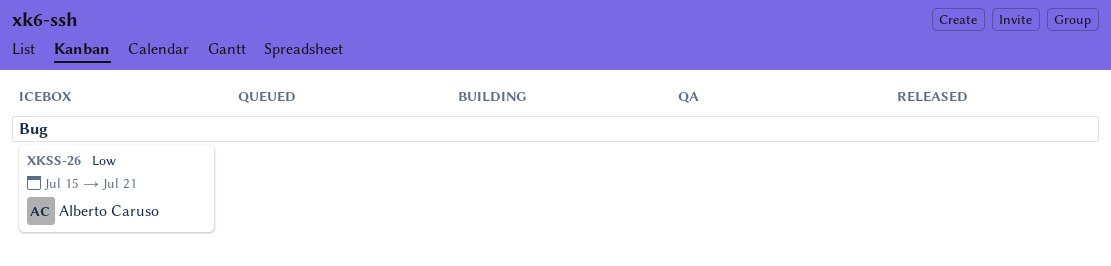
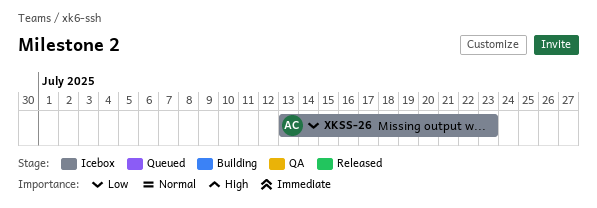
XKSS-26, start: Jul 15 -> Jul 13
XKSS-26, due: Jul 21 -> Jul 23

